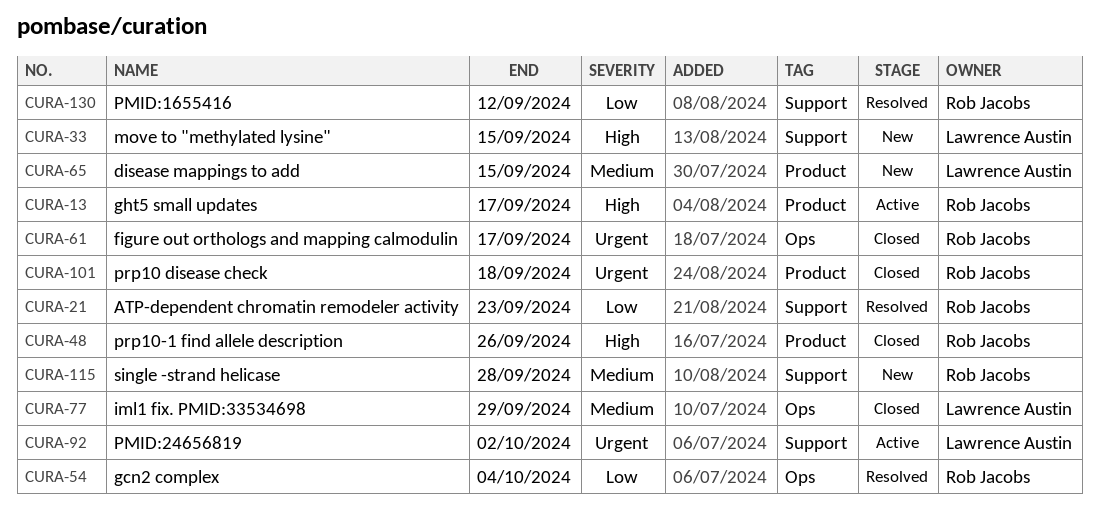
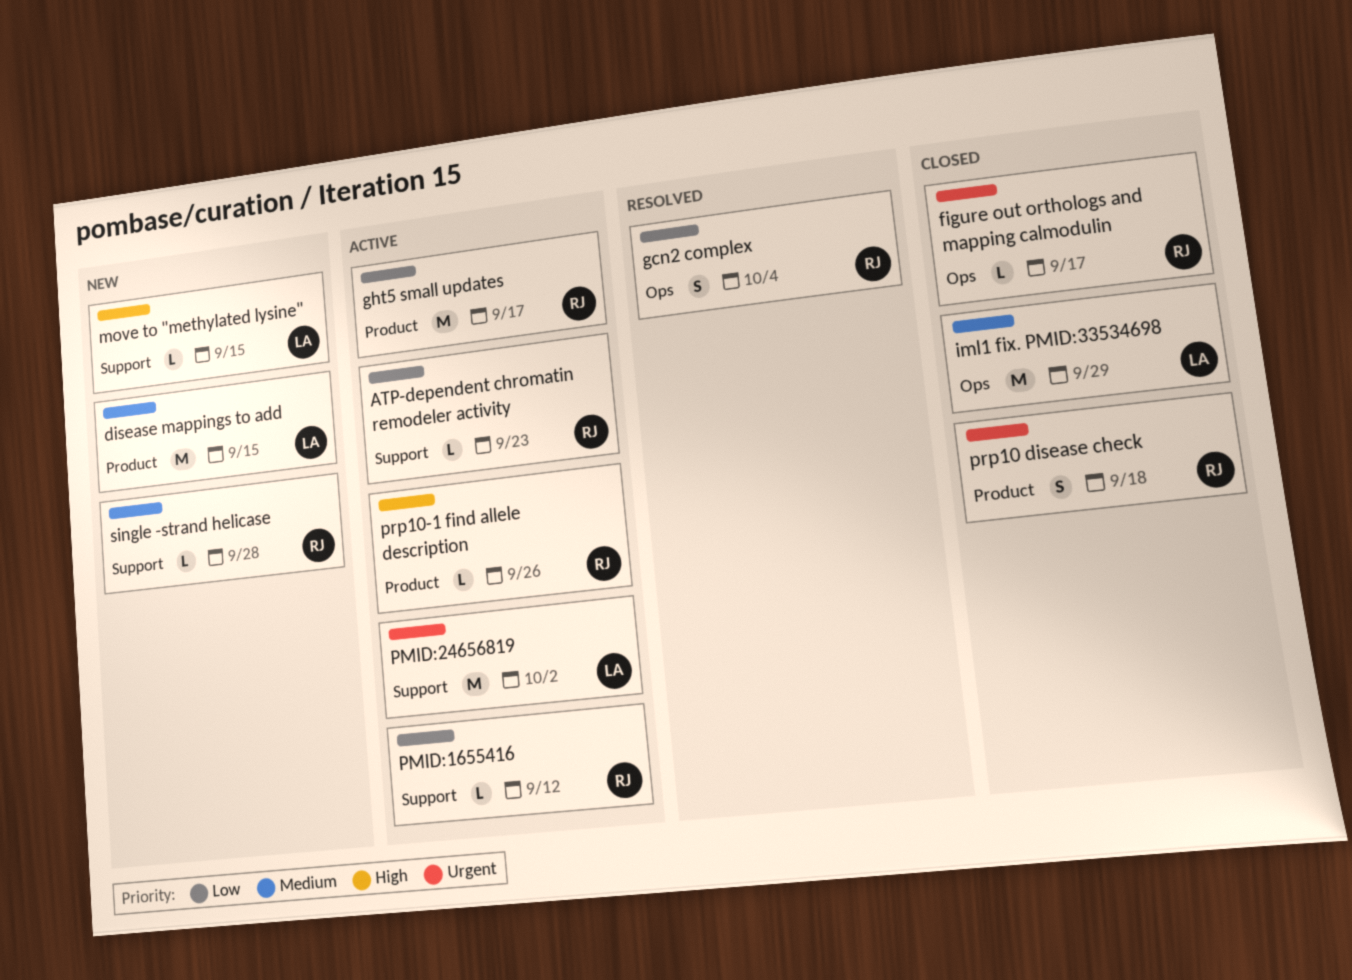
ATP-dependent chromatin remodeler activity, status: Resolved -> Active
ght5 small updates, priority: High -> Low
PMID:1655416, status: Resolved -> Active
prp10-1 find allele description, status: Closed -> Active

